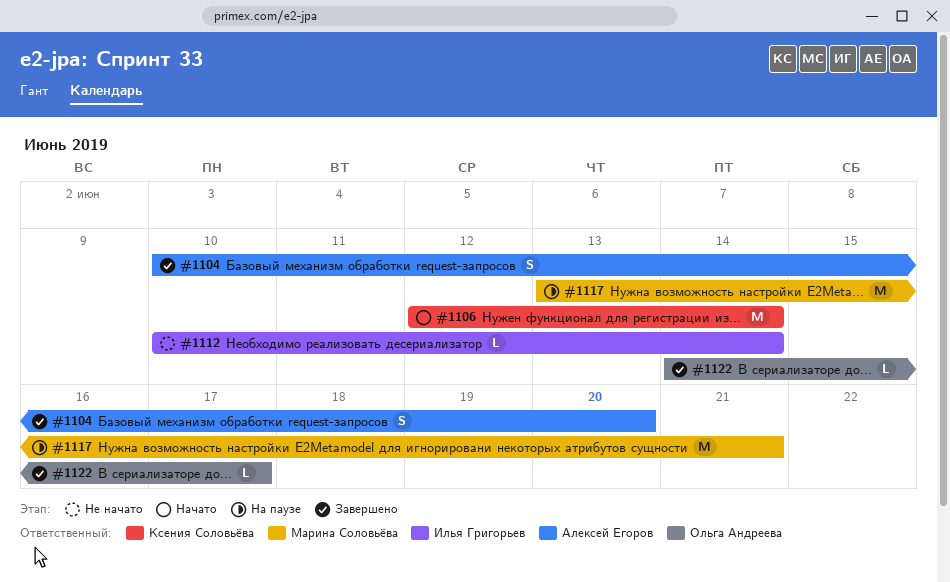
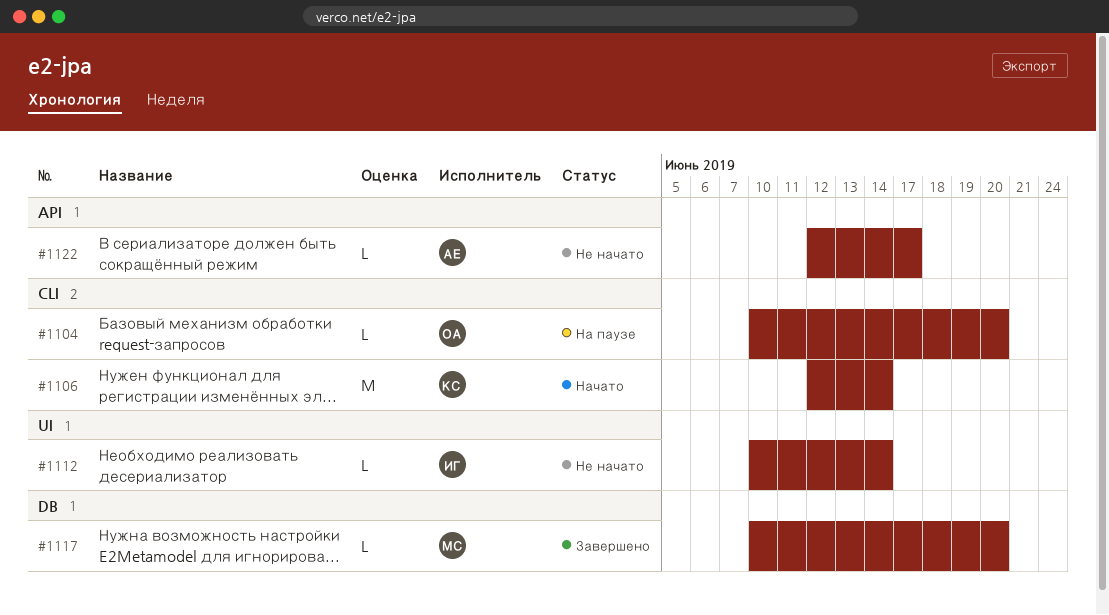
#1104, status: Завершено -> На паузе
#1104, owner: Алексей Егоров -> Ольга Андреева
#1104, estimate: S -> L
#1117, status: На паузе -> Завершено
#1117, estimate: M -> L
#1117, start: Jun 13 -> Jun 10
#1117, due: Jun 21 -> Jun 20
#1122, status: Завершено -> Не начато
#1122, owner: Ольга Андреева -> Алексей Егоров
#1122, start: Jun 14 -> Jun 12

